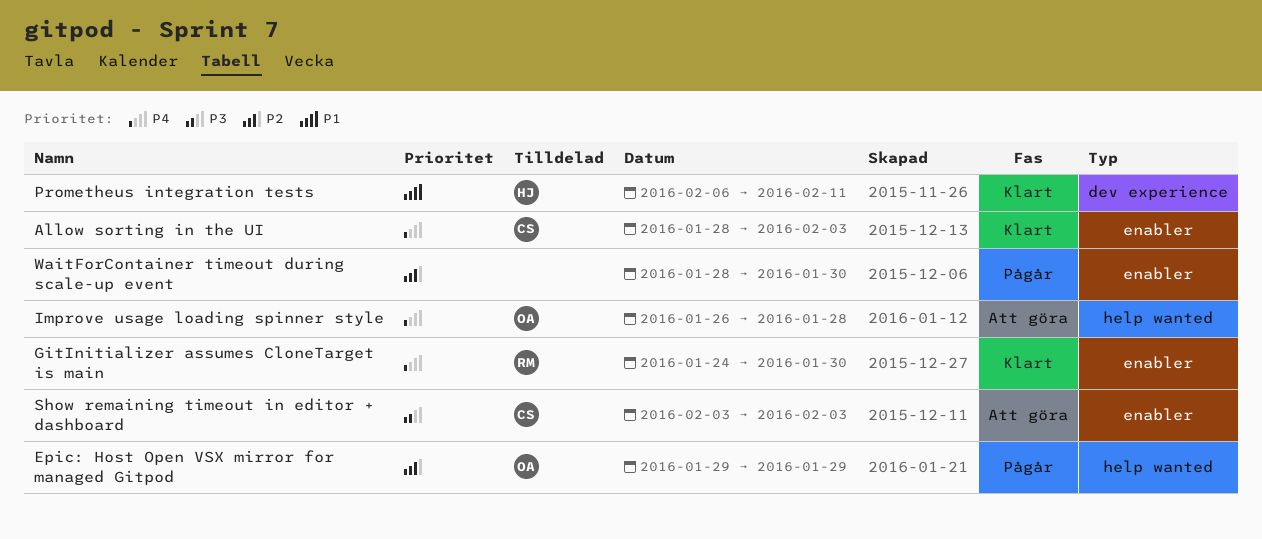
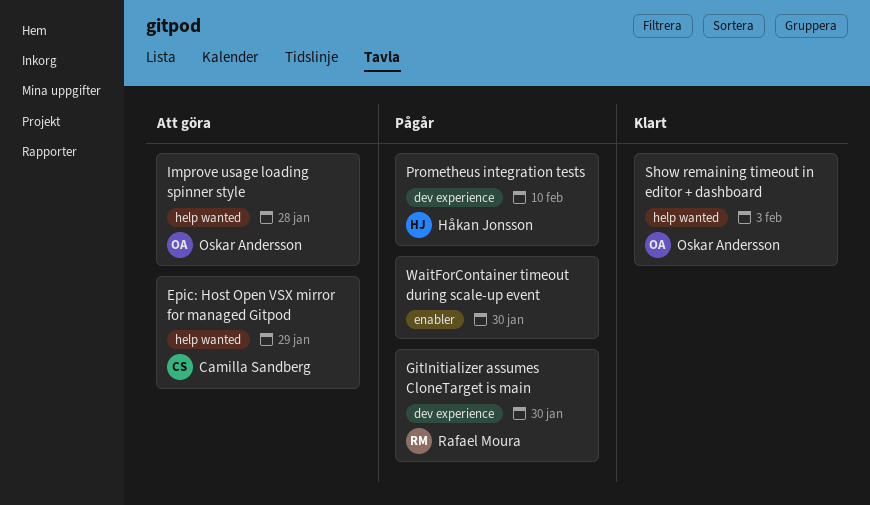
Allow sorting in the UI: present -> none
Epic: Host Open VSX mirror for managed Gitpod, status: Pågår -> Att göra
Epic: Host Open VSX mirror for managed Gitpod, owner: Oskar Andersson -> Camilla Sandberg
GitInitializer assumes CloneTarget is main, status: Klart -> Pågår
GitInitializer assumes CloneTarget is main, label: enabler -> dev experience
Prometheus integration tests, status: Klart -> Pågår
Prometheus integration tests, due: Feb 11 -> Feb 10
Show remaining timeout in editor + dashboard, status: Att göra -> Klart
Show remaining timeout in editor + dashboard, owner: Camilla Sandberg -> Oskar Andersson
Show remaining timeout in editor + dashboard, label: enabler -> help wanted

